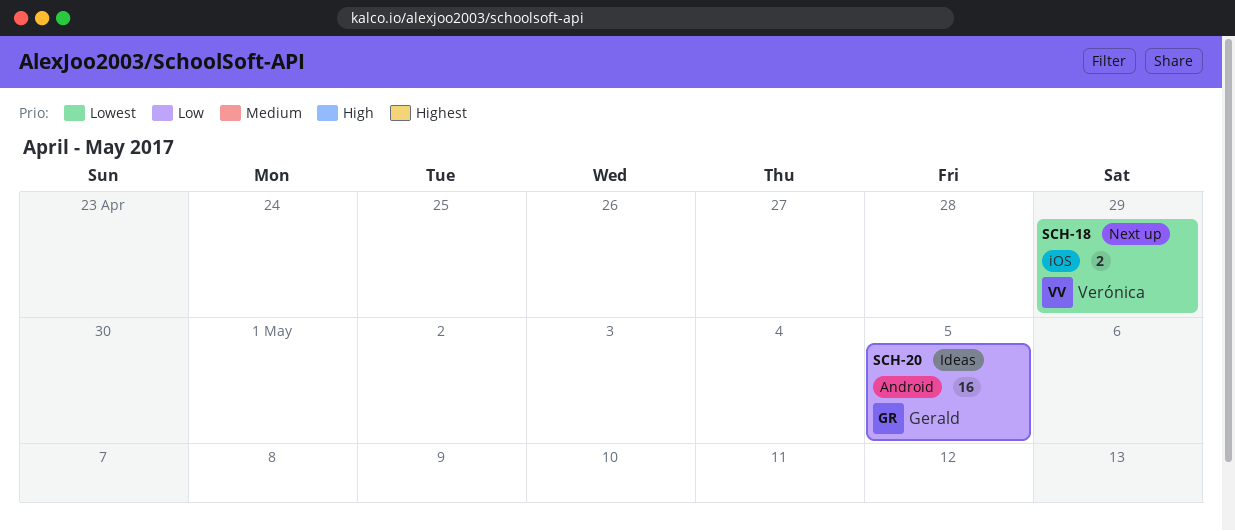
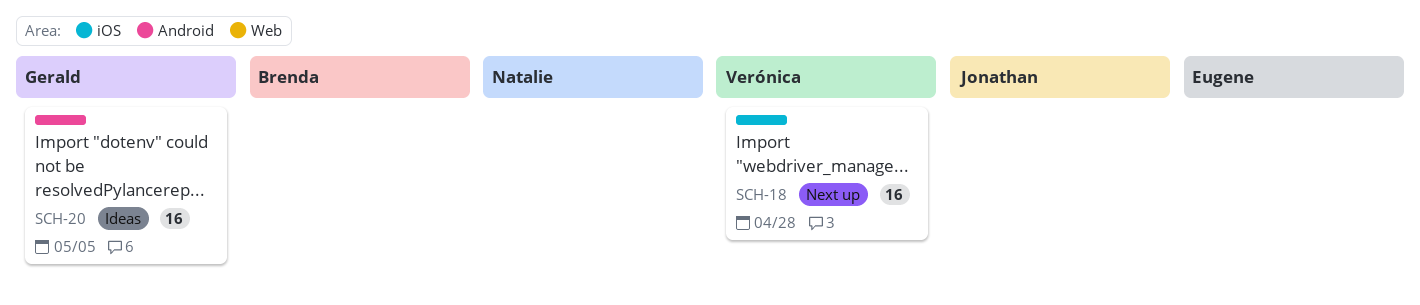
SCH-18, estimate: 2 -> 16
SCH-18, due: Apr 29 -> Apr 28

